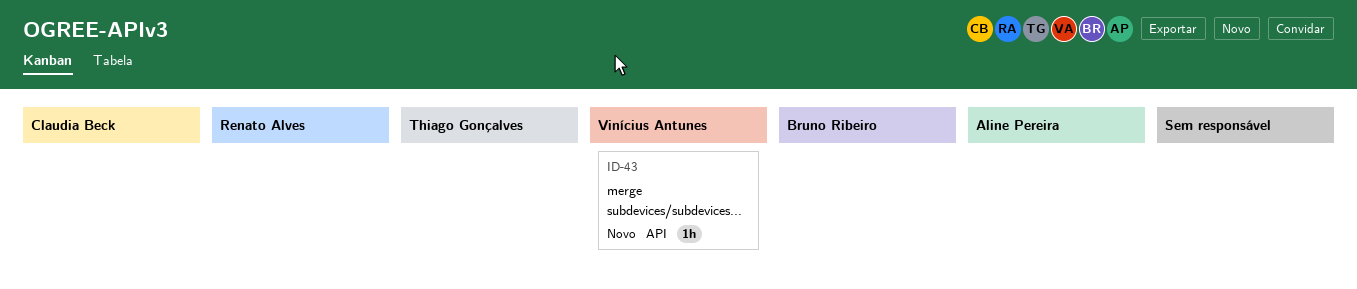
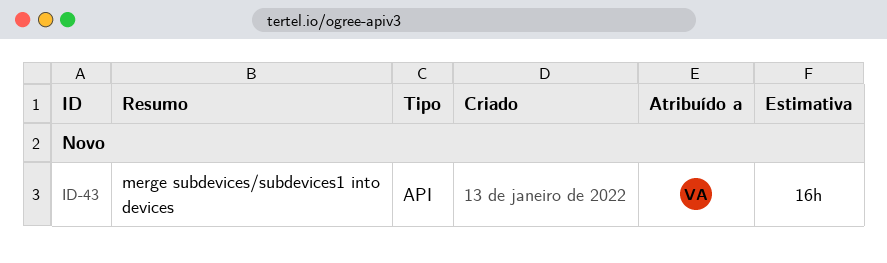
ID-43, estimate: 1h -> 16h

